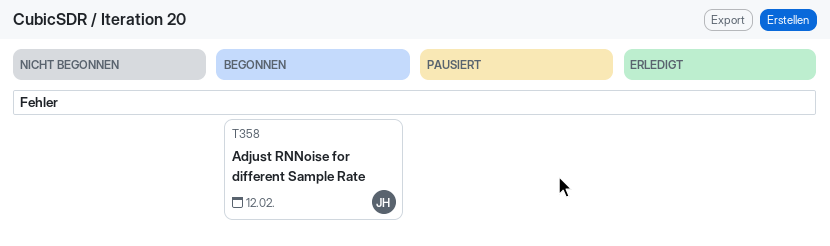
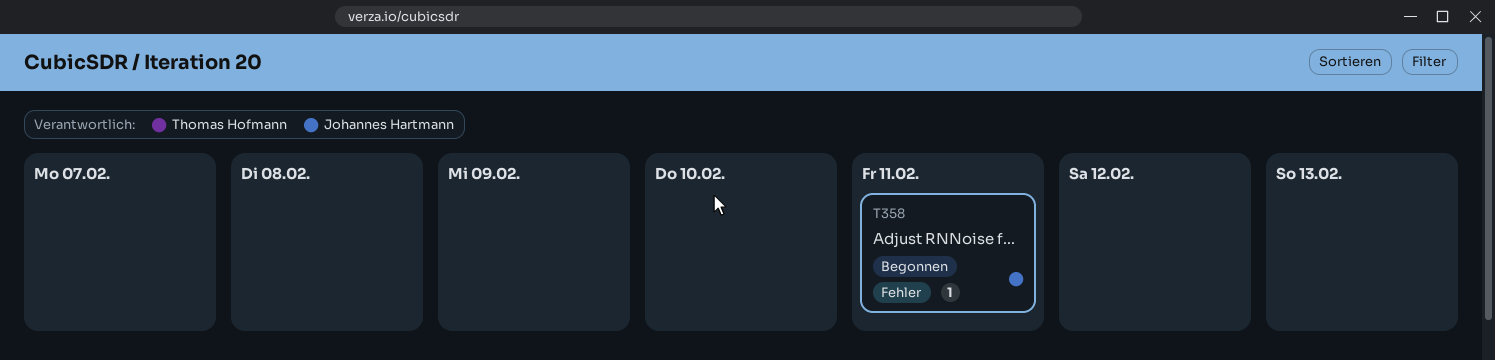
T358, due: Feb 12 -> Feb 11

